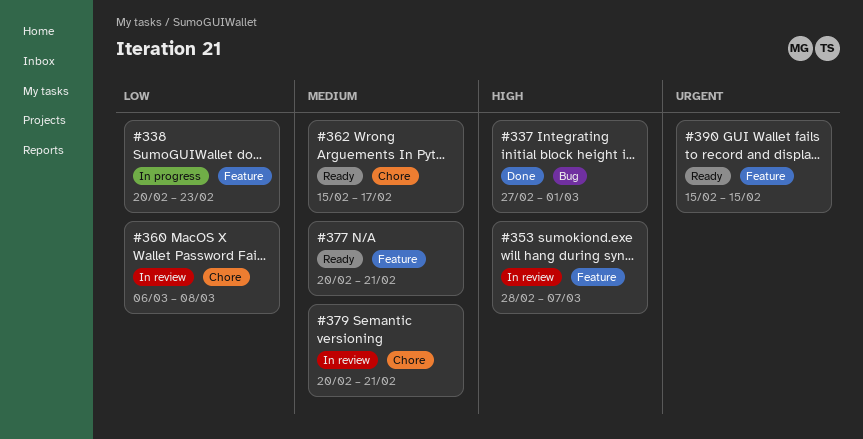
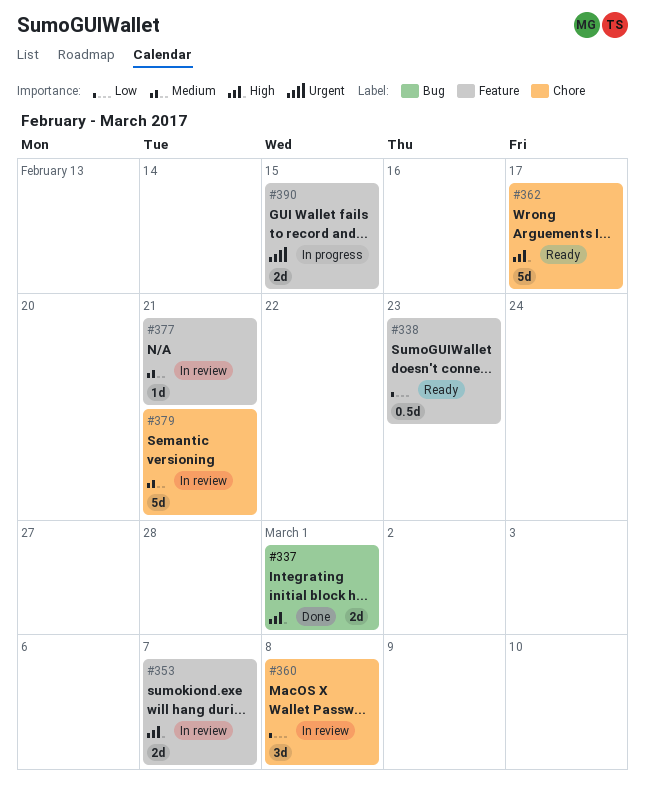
#338, status: In progress -> Ready
#362, priority: Medium -> High
#377, status: Ready -> In review
#390, status: Ready -> In progress

